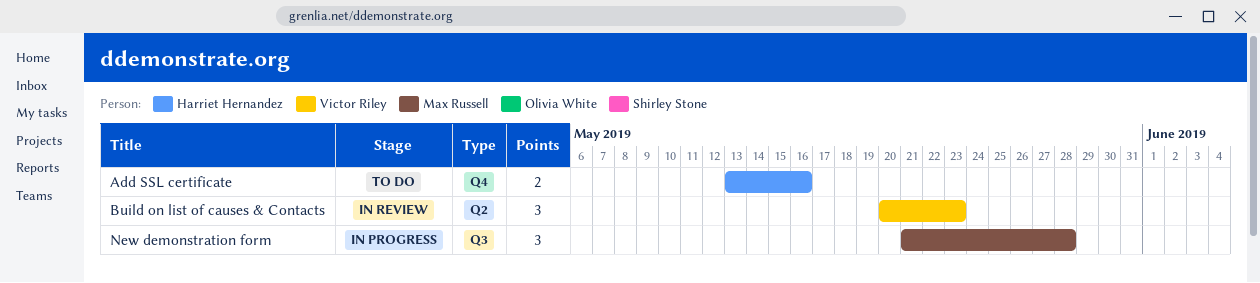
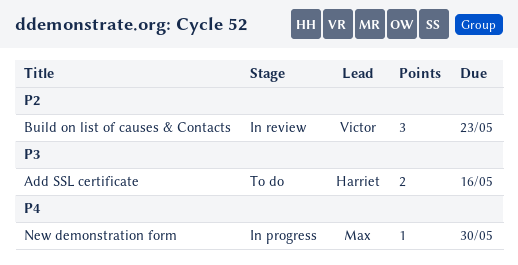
New demonstration form, estimate: 3 -> 1
New demonstration form, due: May 28 -> May 30

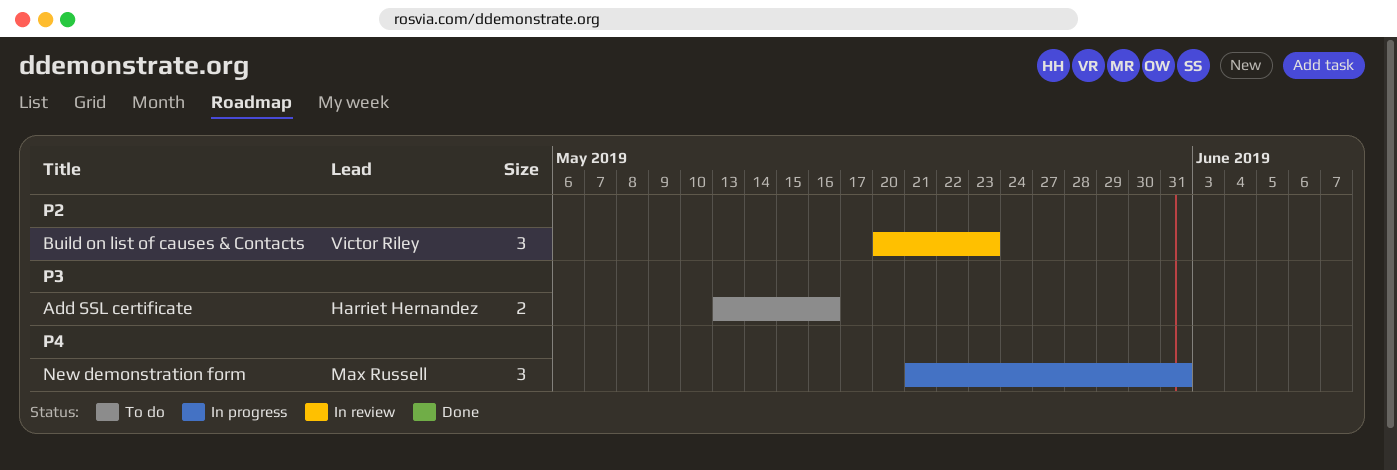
New demonstration form, estimate: 1 -> 3
New demonstration form, due: May 30 -> May 31

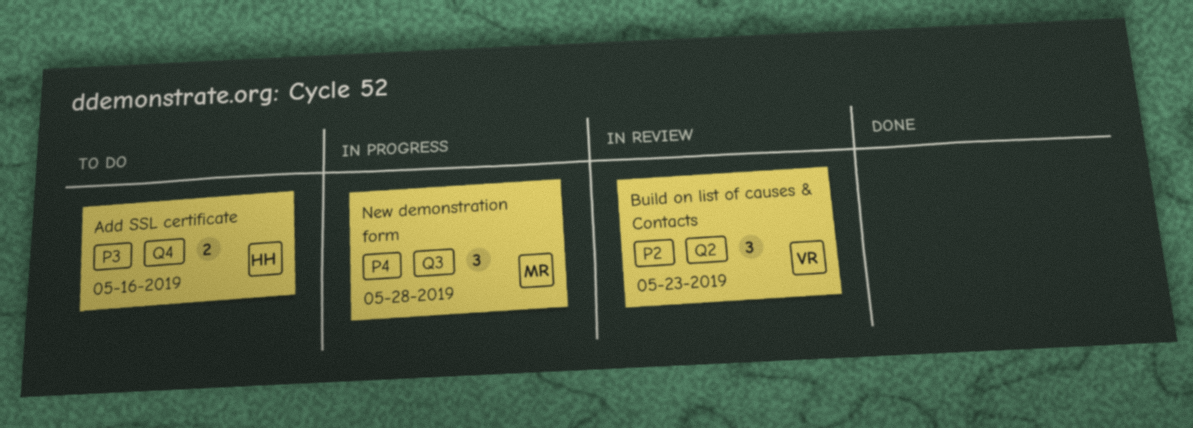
New demonstration form, due: May 31 -> May 28

